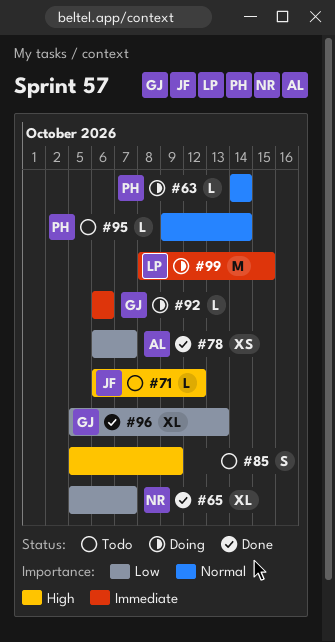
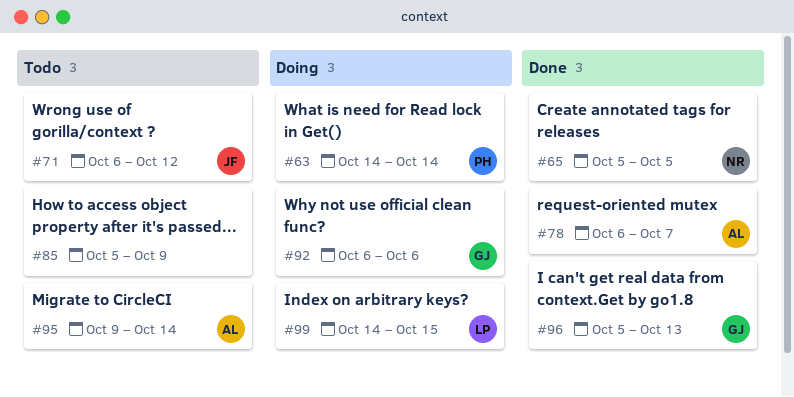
#65, due: Oct 7 -> Oct 5
#95, owner: PH -> AL
#99, start: Oct 8 -> Oct 14

